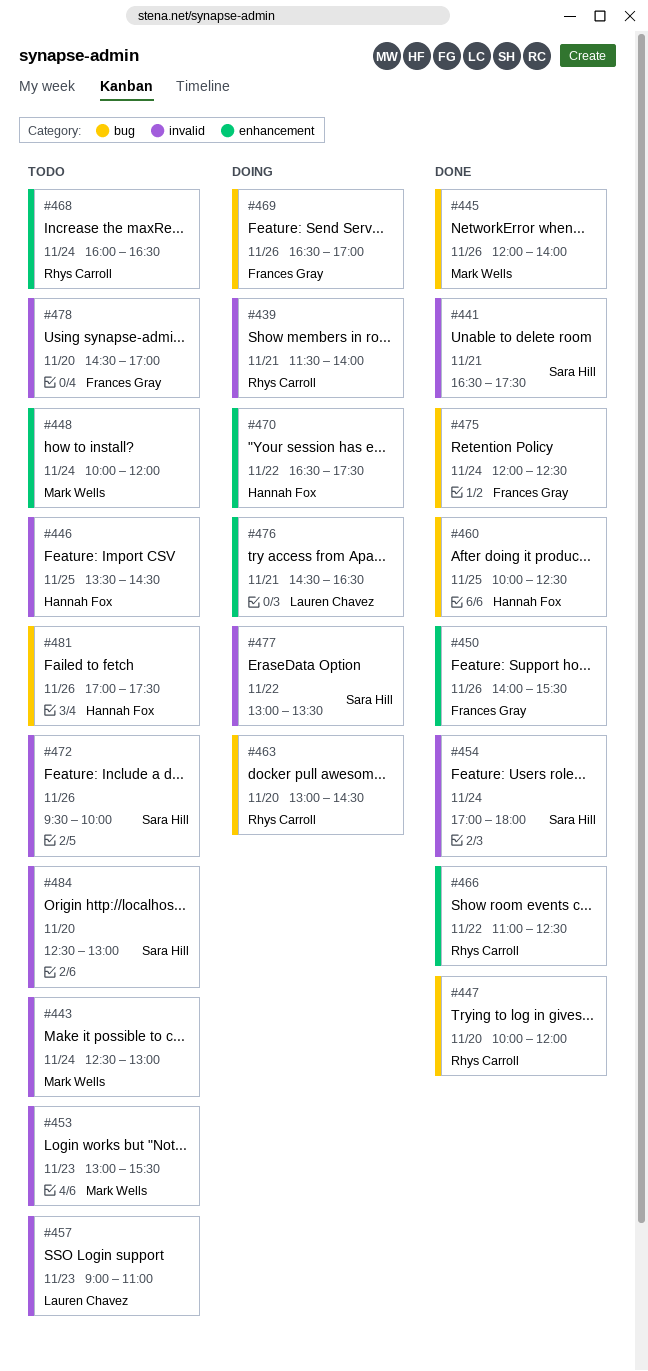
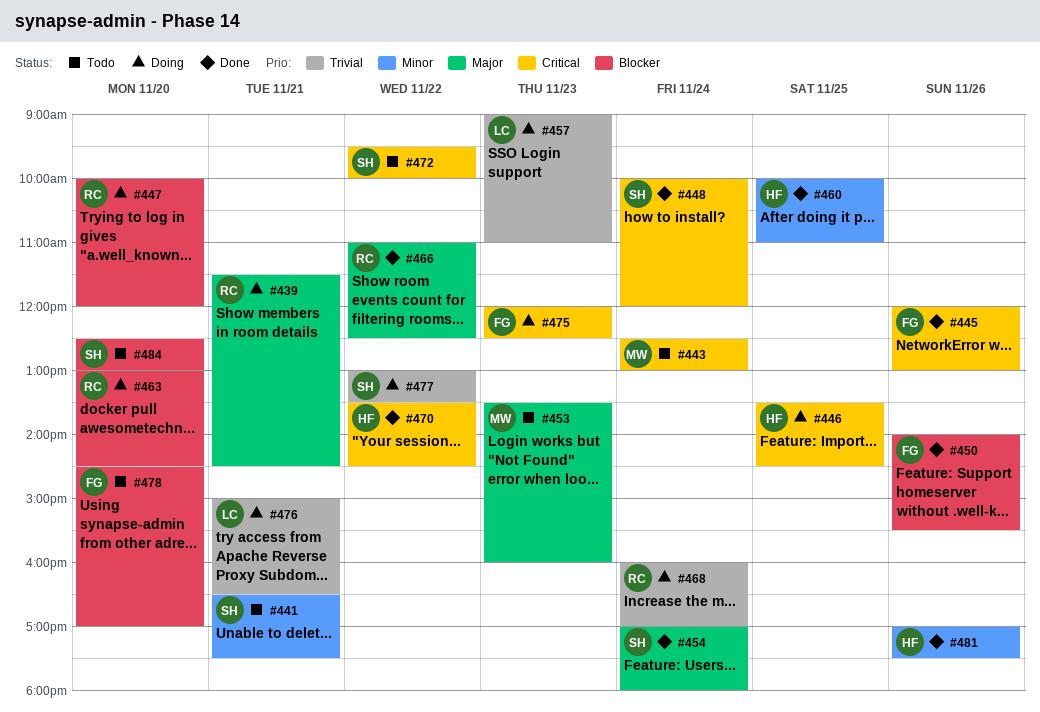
#439, ends: 14:00 -> 14:30
#441, status: Done -> Todo
#445, owner: Mark Wells -> Frances Gray
#445, ends: 14:00 -> 13:00
#446, status: Todo -> Doing
#447, status: Done -> Doing
#448, status: Todo -> Done
#448, owner: Mark Wells -> Sara Hill
#453, begins: 13:00 -> 13:30
#453, ends: 15:30 -> 16:00
#457, status: Todo -> Doing
#460, ends: 12:30 -> 11:00
#468, status: Todo -> Doing
#468, ends: 16:30 -> 17:00
#469: present -> none
#470, status: Doing -> Done
#470, begins: 16:30 -> 13:30
#470, ends: 17:30 -> 14:30
#472, day: Nov 26 -> Nov 22
#475, status: Done -> Doing
#475, day: Nov 24 -> Nov 23
#476, begins: 14:30 -> 15:00
#481, status: Todo -> Done

